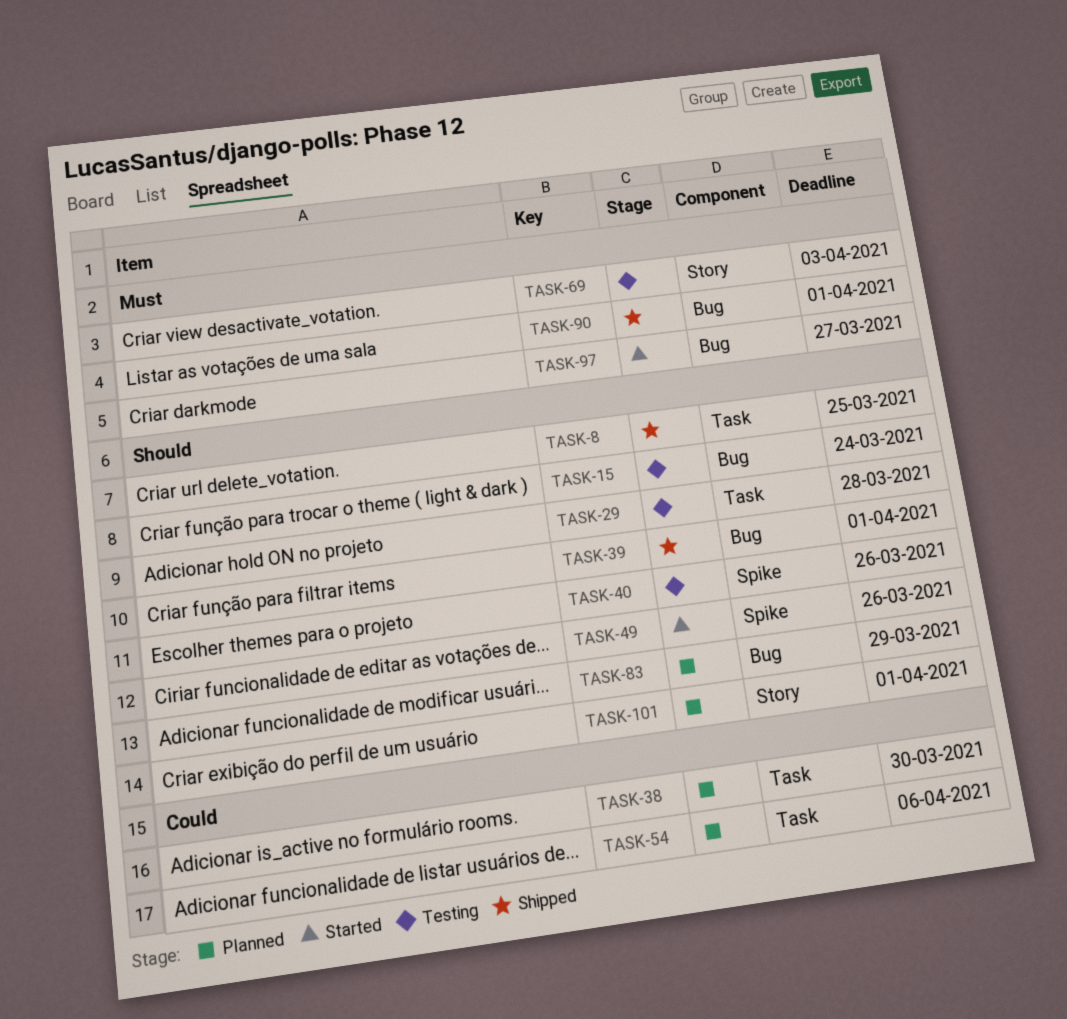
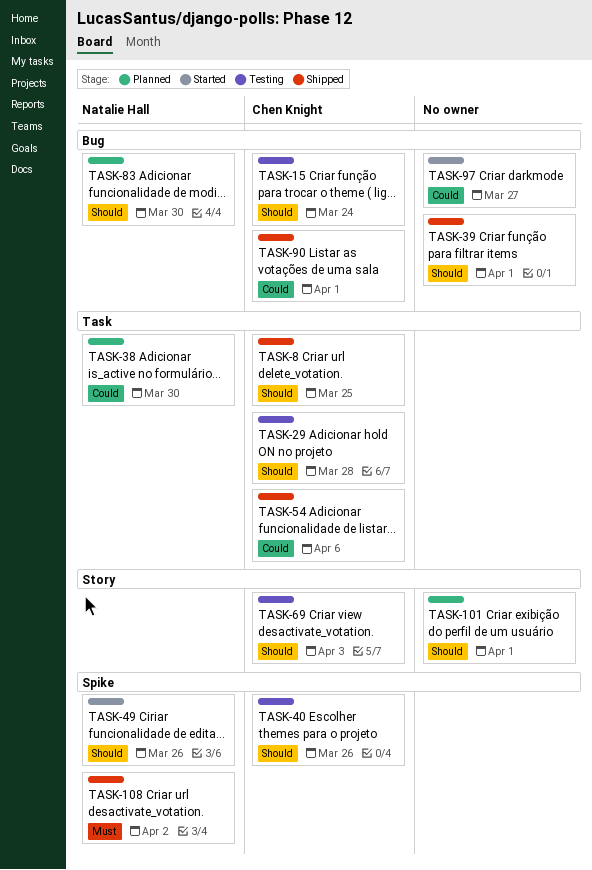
TASK-54, status: Planned -> Shipped
TASK-69, priority: Must -> Should
TASK-83, due: Mar 29 -> Mar 30
TASK-90, priority: Must -> Could
TASK-97, priority: Must -> Could
TASK-108: none -> present

